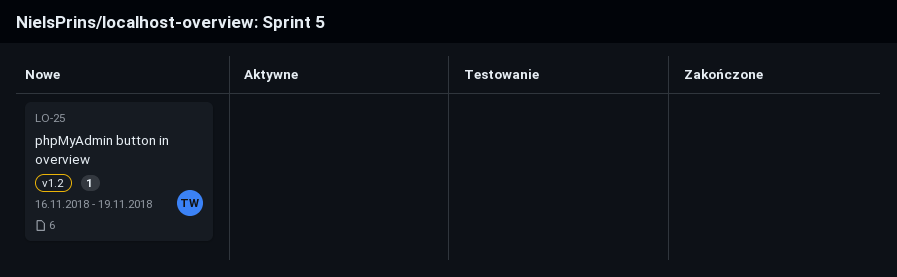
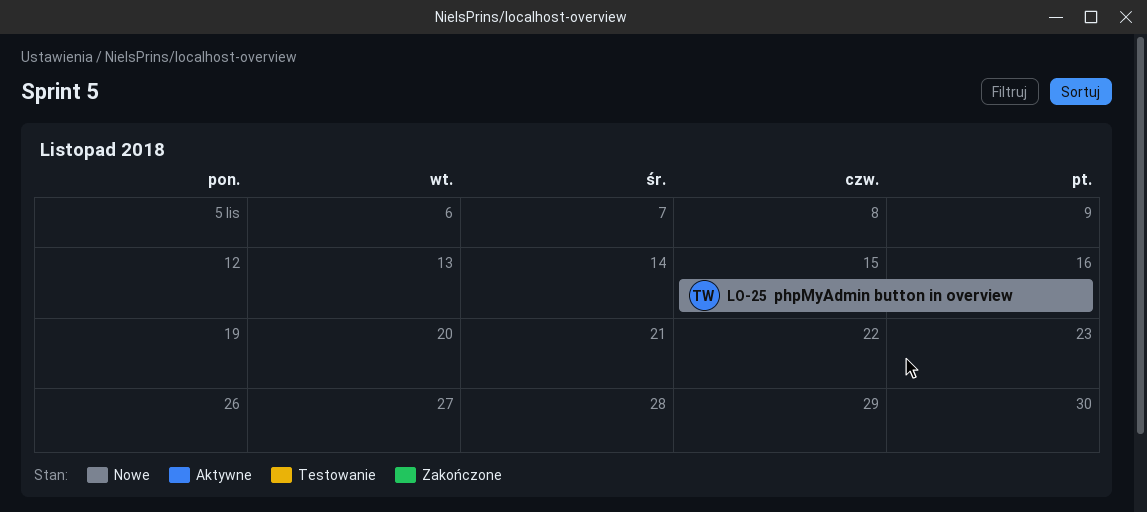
LO-25, start: Nov 16 -> Nov 15
LO-25, due: Nov 19 -> Nov 16

